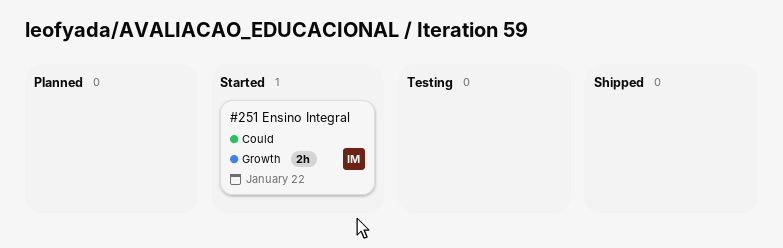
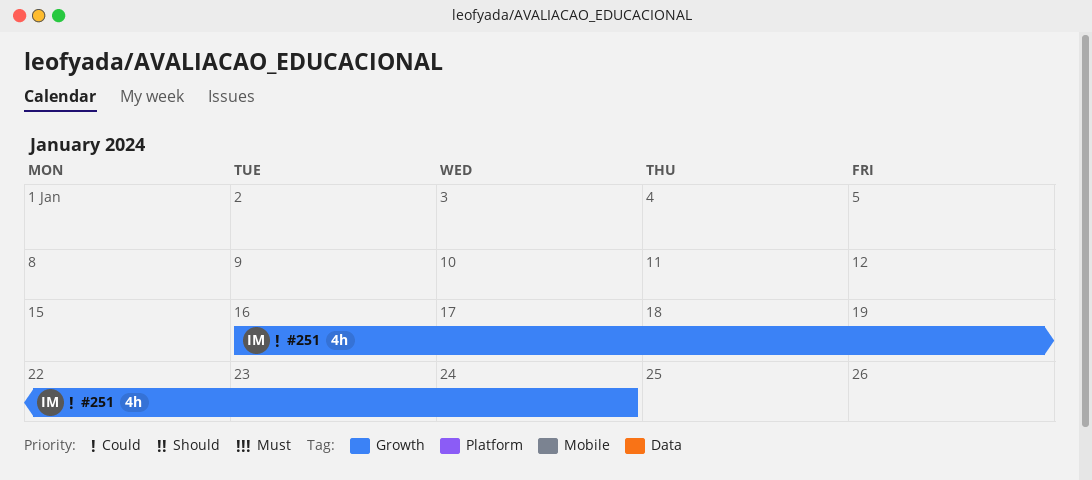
#251, estimate: 2h -> 4h
#251, due: Jan 22 -> Jan 24

